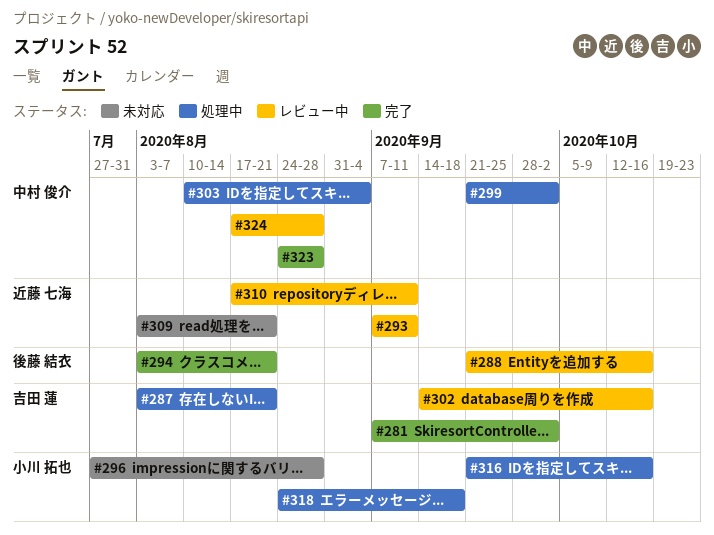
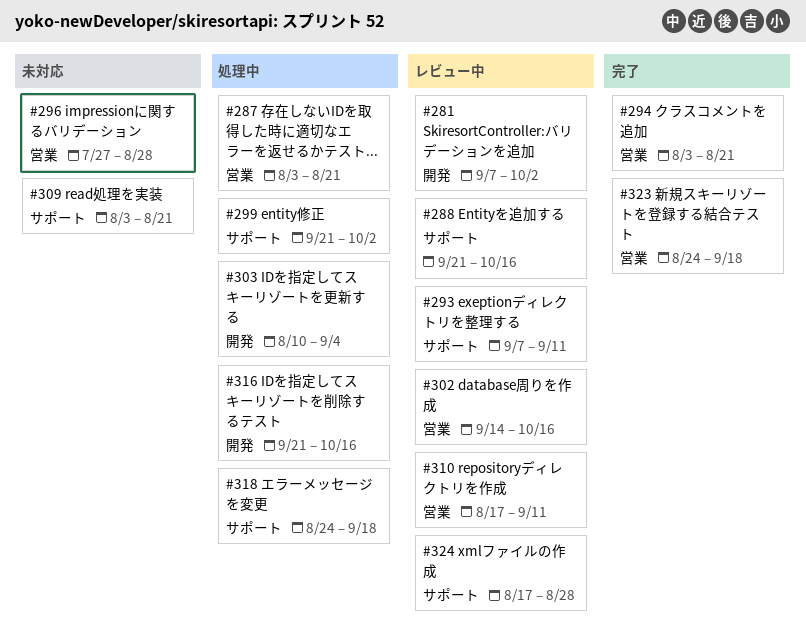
#281, status: 完了 -> レビュー中
#323, due: Aug 28 -> Sep 18

